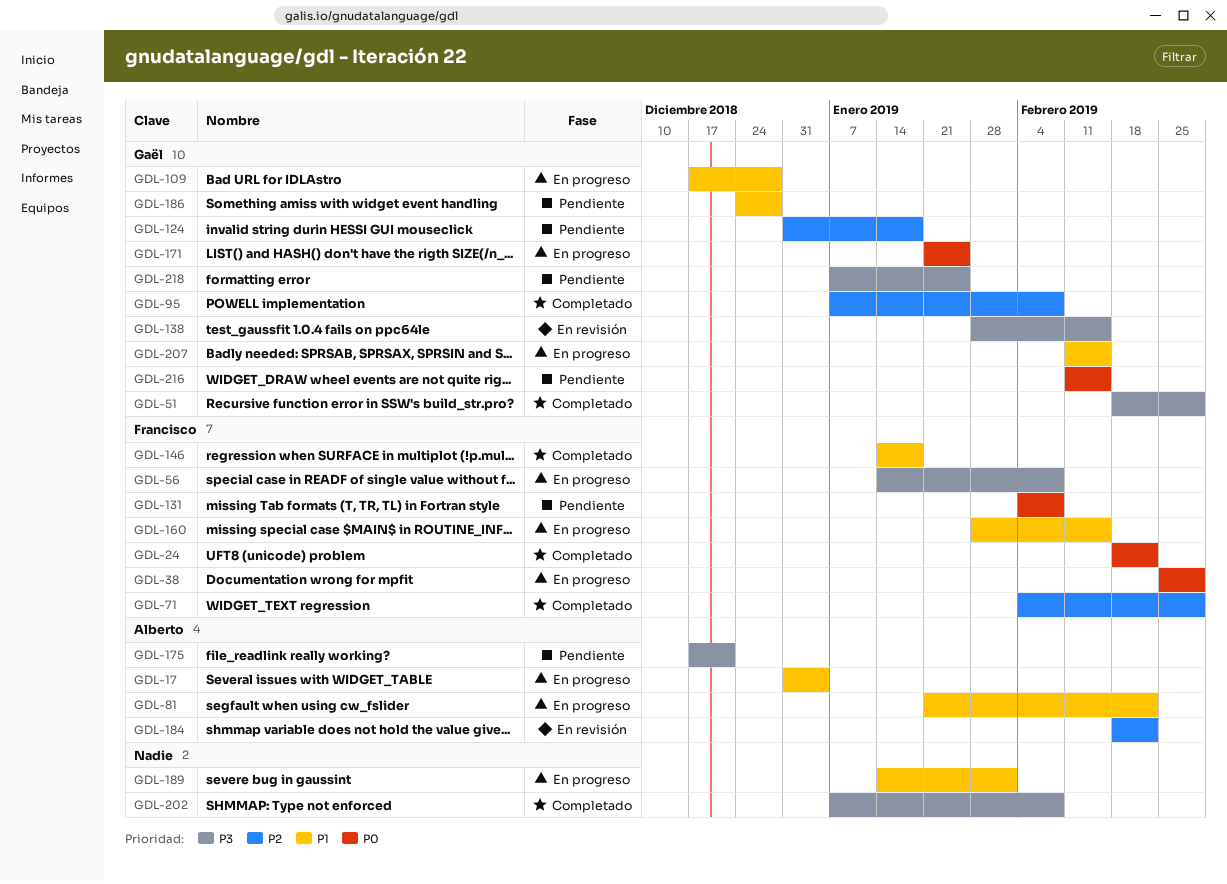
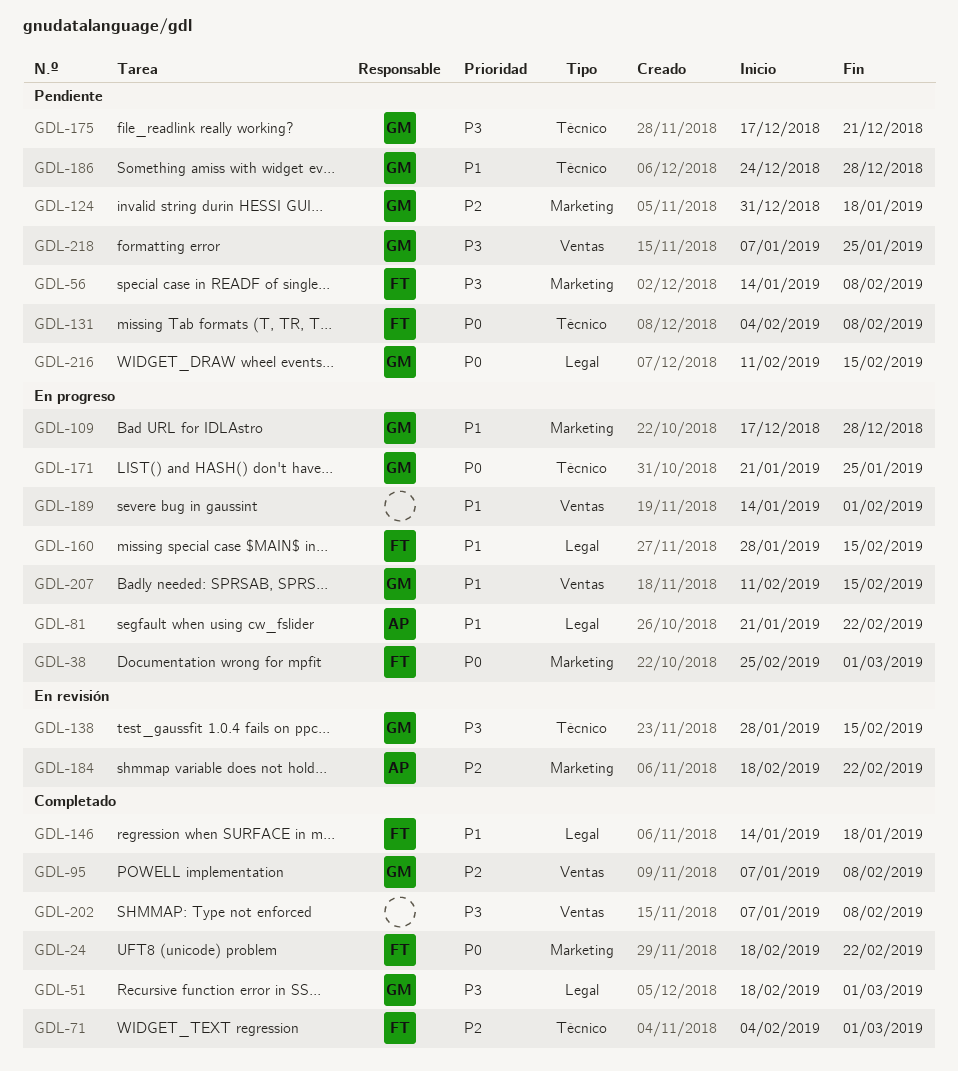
GDL-17: present -> none
GDL-56, status: En progreso -> Pendiente
GDL-175, owner: Alberto -> Gaël

